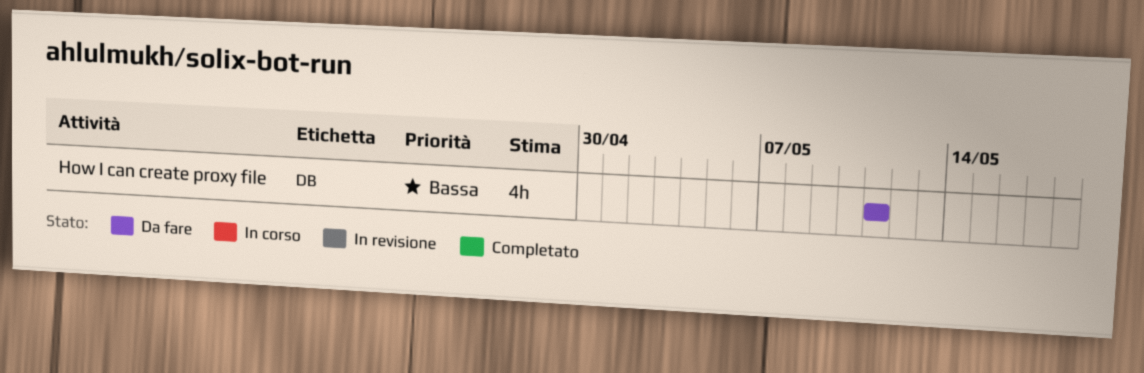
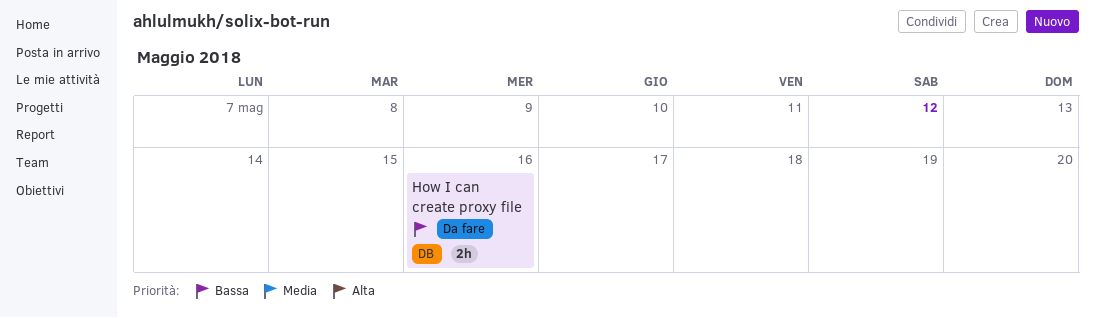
How I can create proxy file, estimate: 4h -> 2h
How I can create proxy file, due: May 11 -> May 16

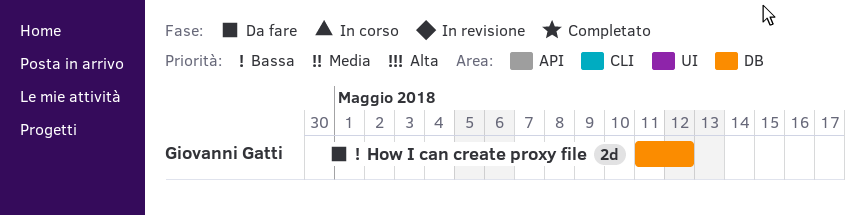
How I can create proxy file, estimate: 2h -> 2d
How I can create proxy file, due: May 16 -> May 12

